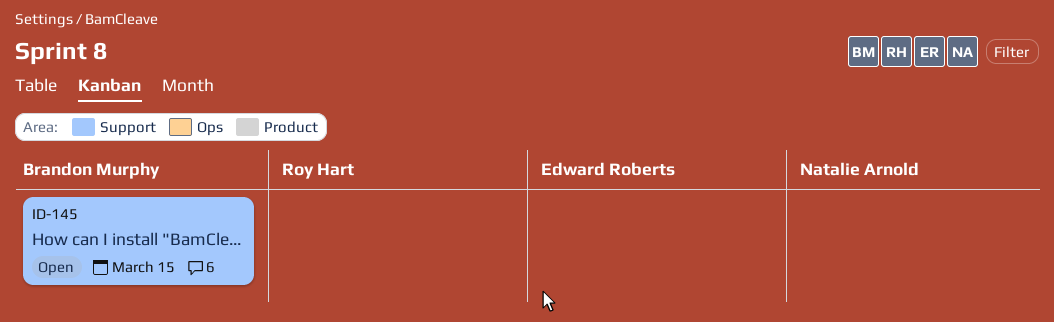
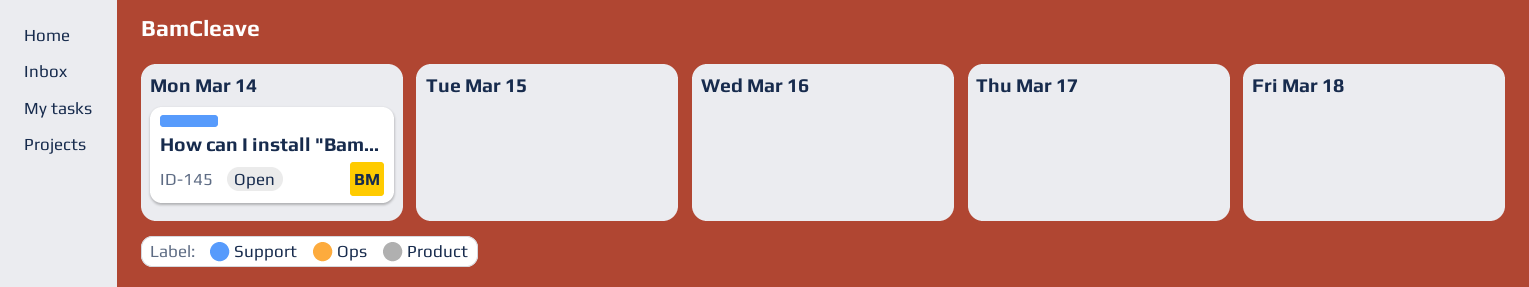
ID-145, due: Mar 15 -> Mar 14

